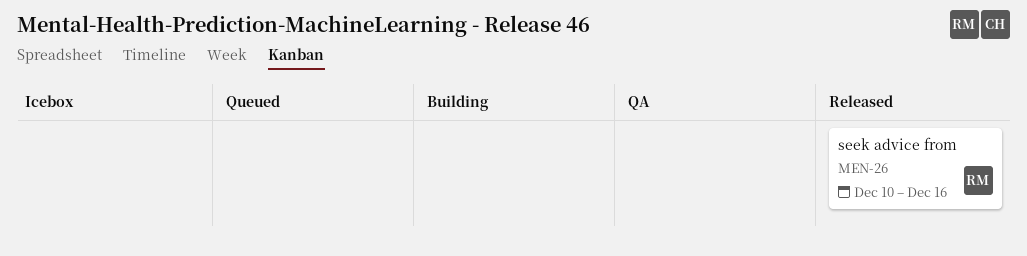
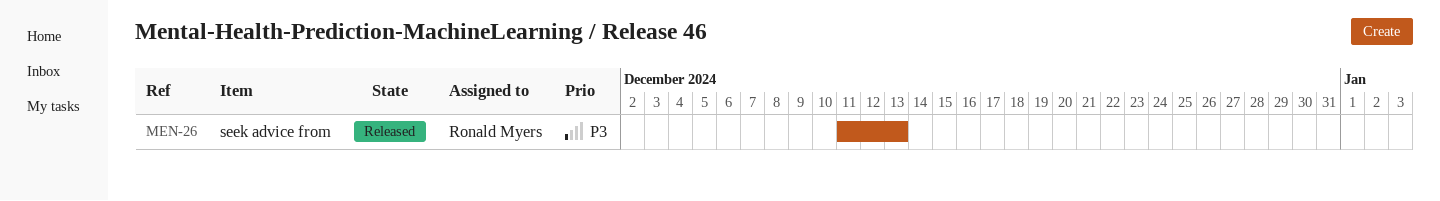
MEN-26, start: Dec 10 -> Dec 11
MEN-26, due: Dec 16 -> Dec 13

